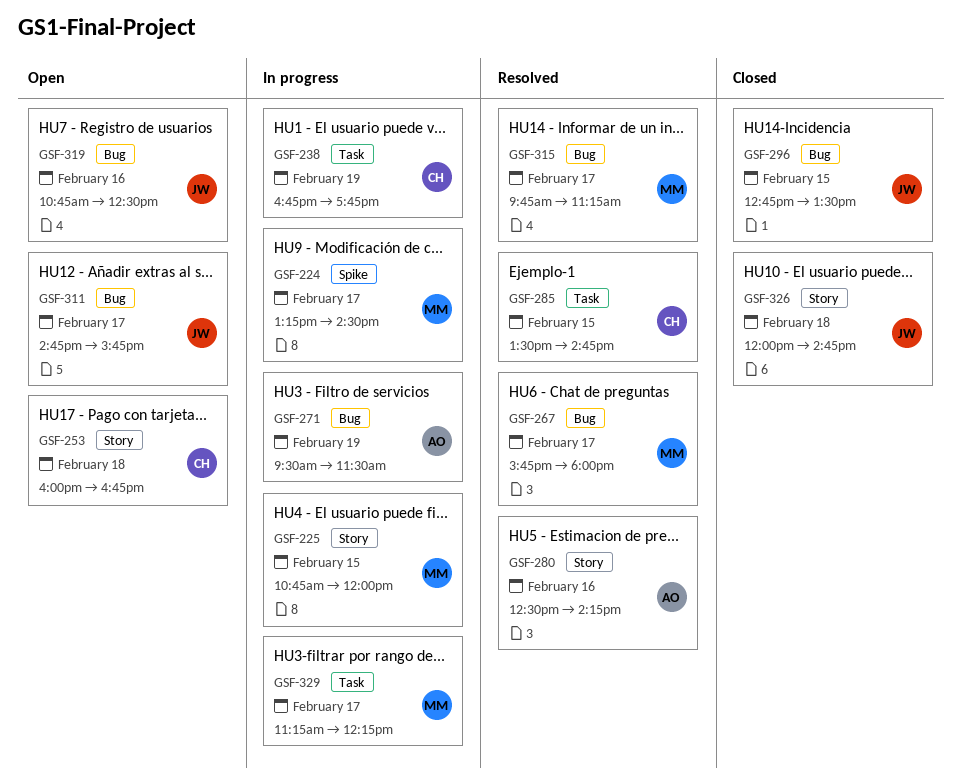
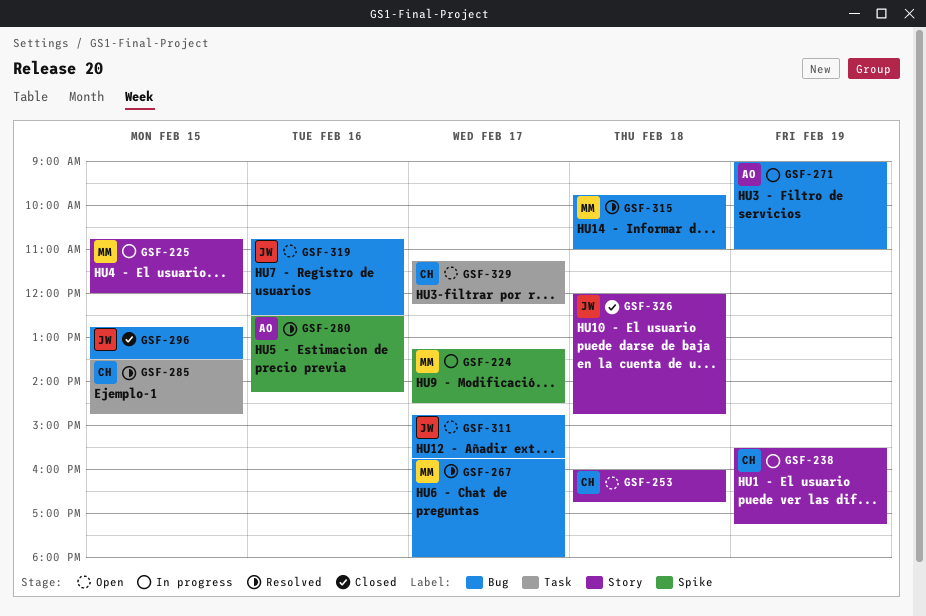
GSF-238, label: Task -> Story
GSF-238, begins: 16:45 -> 15:30
GSF-238, ends: 17:45 -> 17:15
GSF-271, begins: 09:30 -> 09:00
GSF-271, ends: 11:30 -> 11:00
GSF-280, label: Story -> Spike
GSF-315, day: Feb 17 -> Feb 18
GSF-315, ends: 11:15 -> 11:00
GSF-329, status: In progress -> Open
GSF-329, owner: MM -> CH

